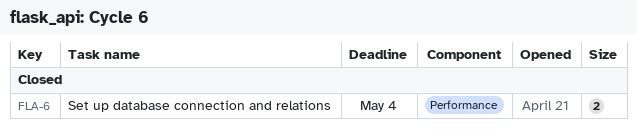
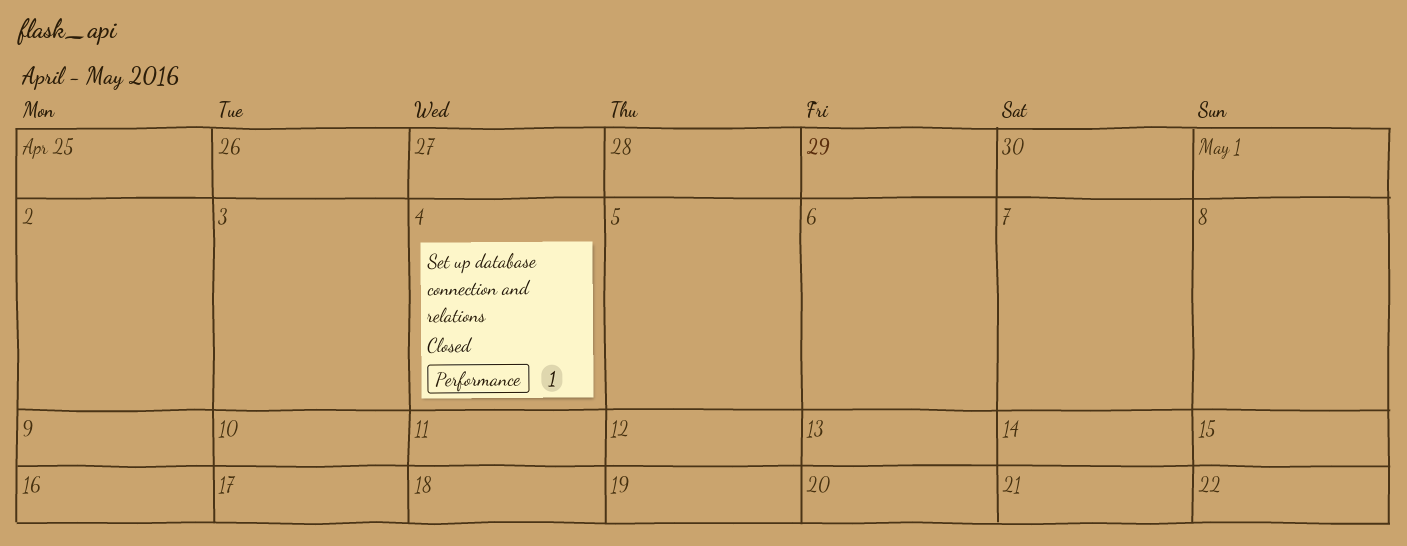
Set up database connection and relations, estimate: 2 -> 1

